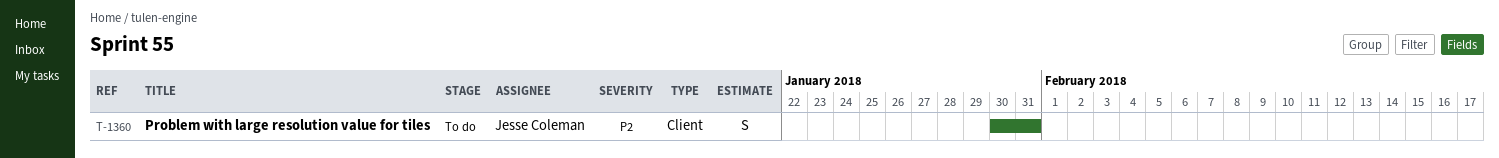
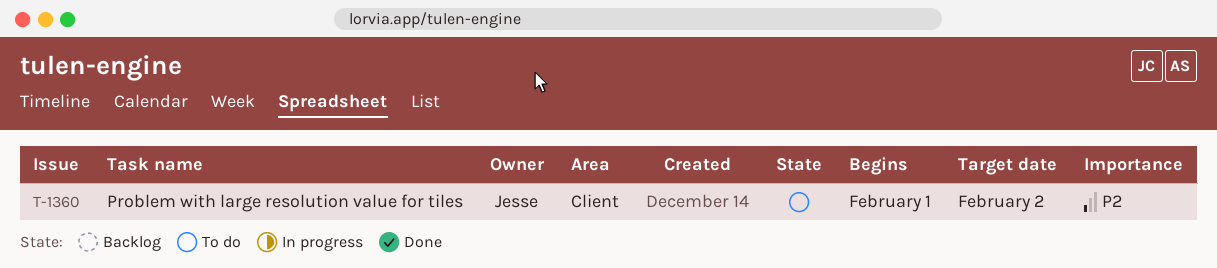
T-1360, start: Jan 30 -> Feb 1
T-1360, due: Jan 31 -> Feb 2

